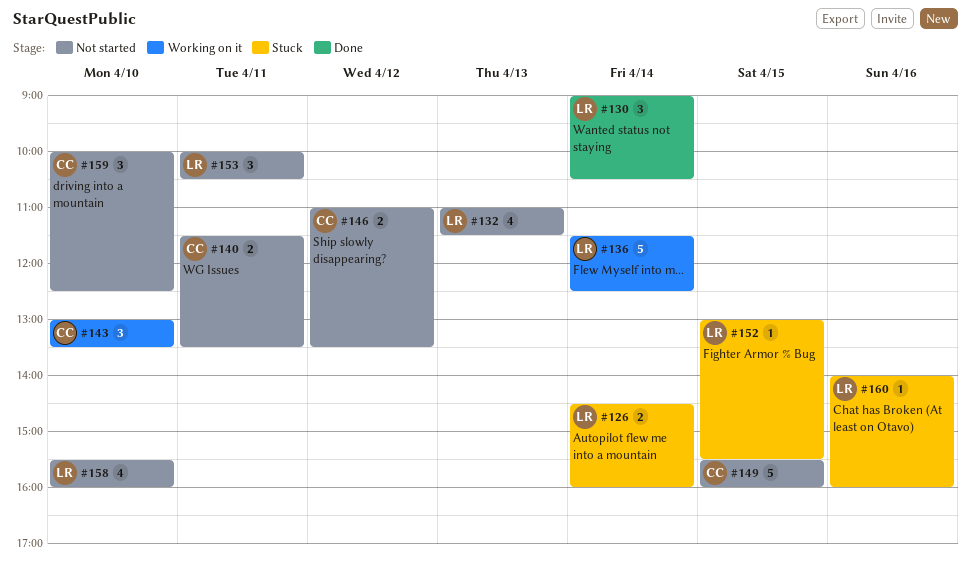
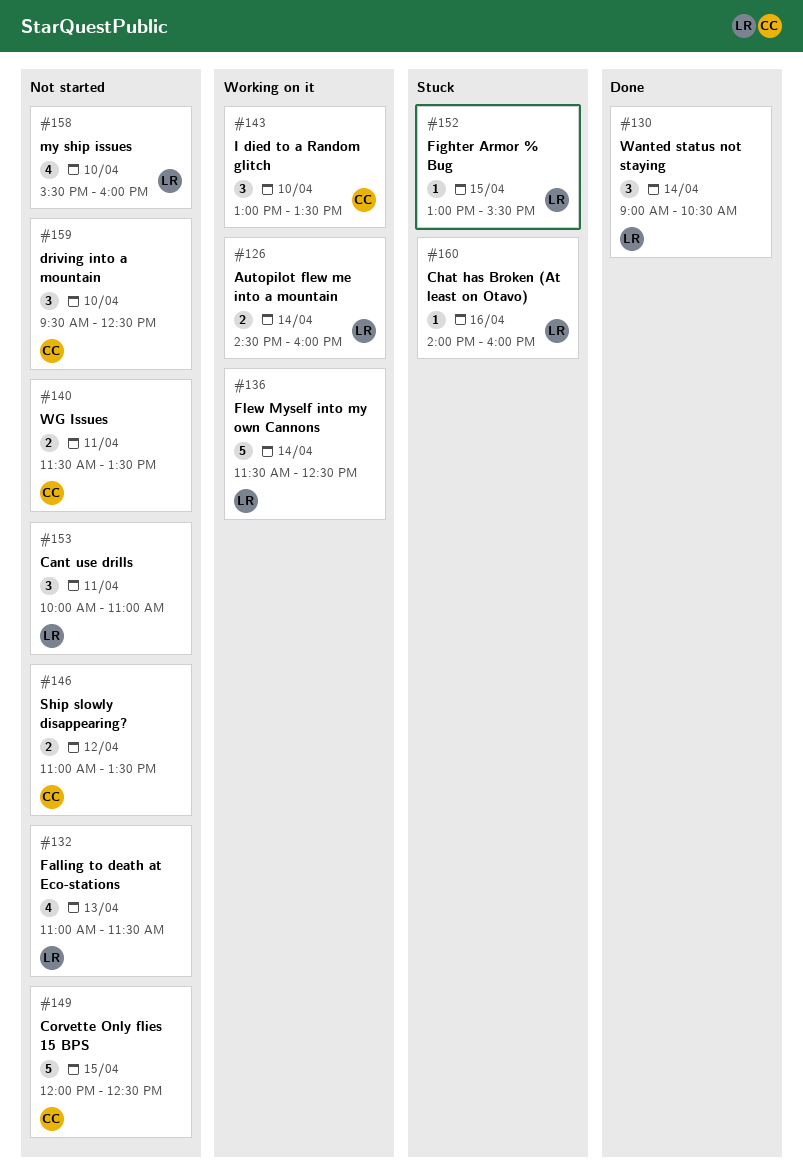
#126, status: Stuck -> Working on it
#149, begins: 15:30 -> 12:00
#149, ends: 16:00 -> 12:30
#153, ends: 10:30 -> 11:00
#159, begins: 10:00 -> 09:30

